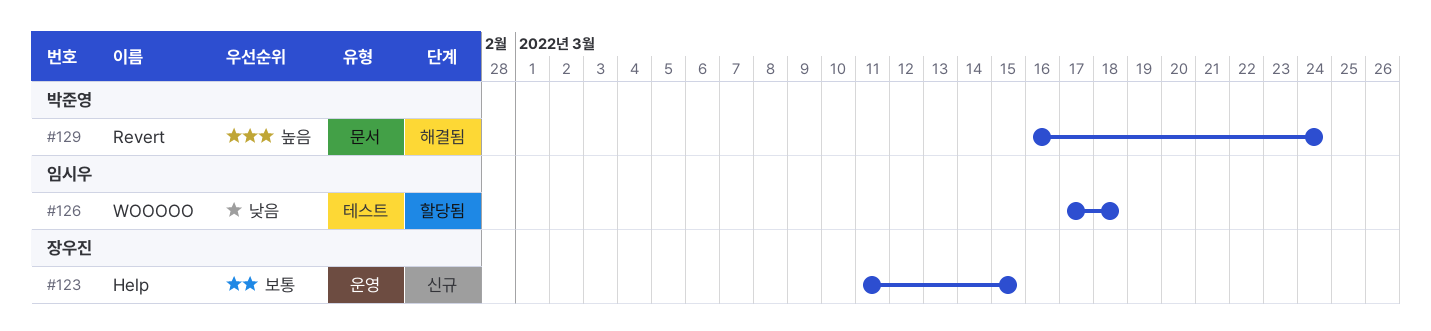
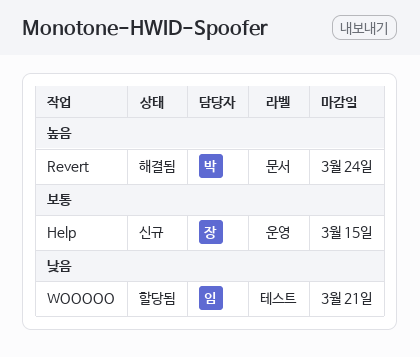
WOOOOO, due: Mar 18 -> Mar 21

